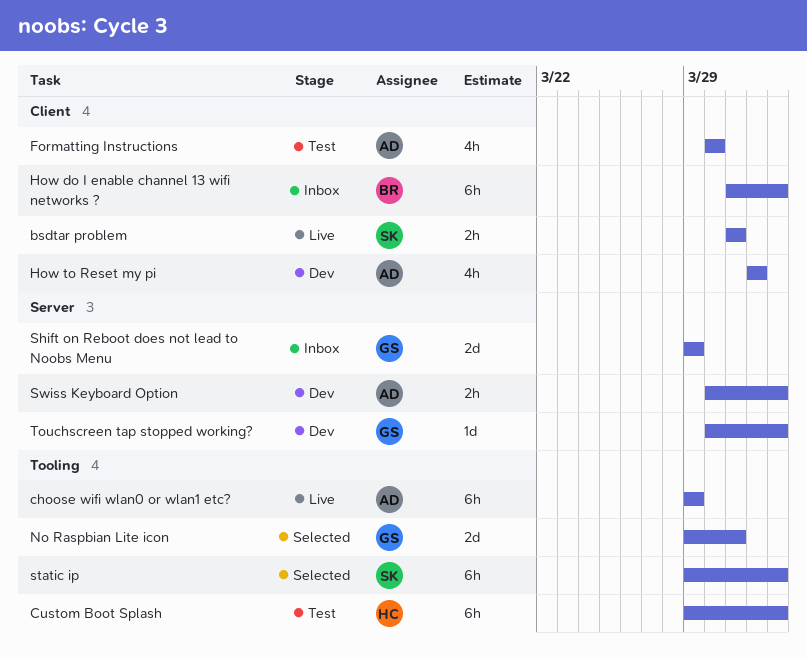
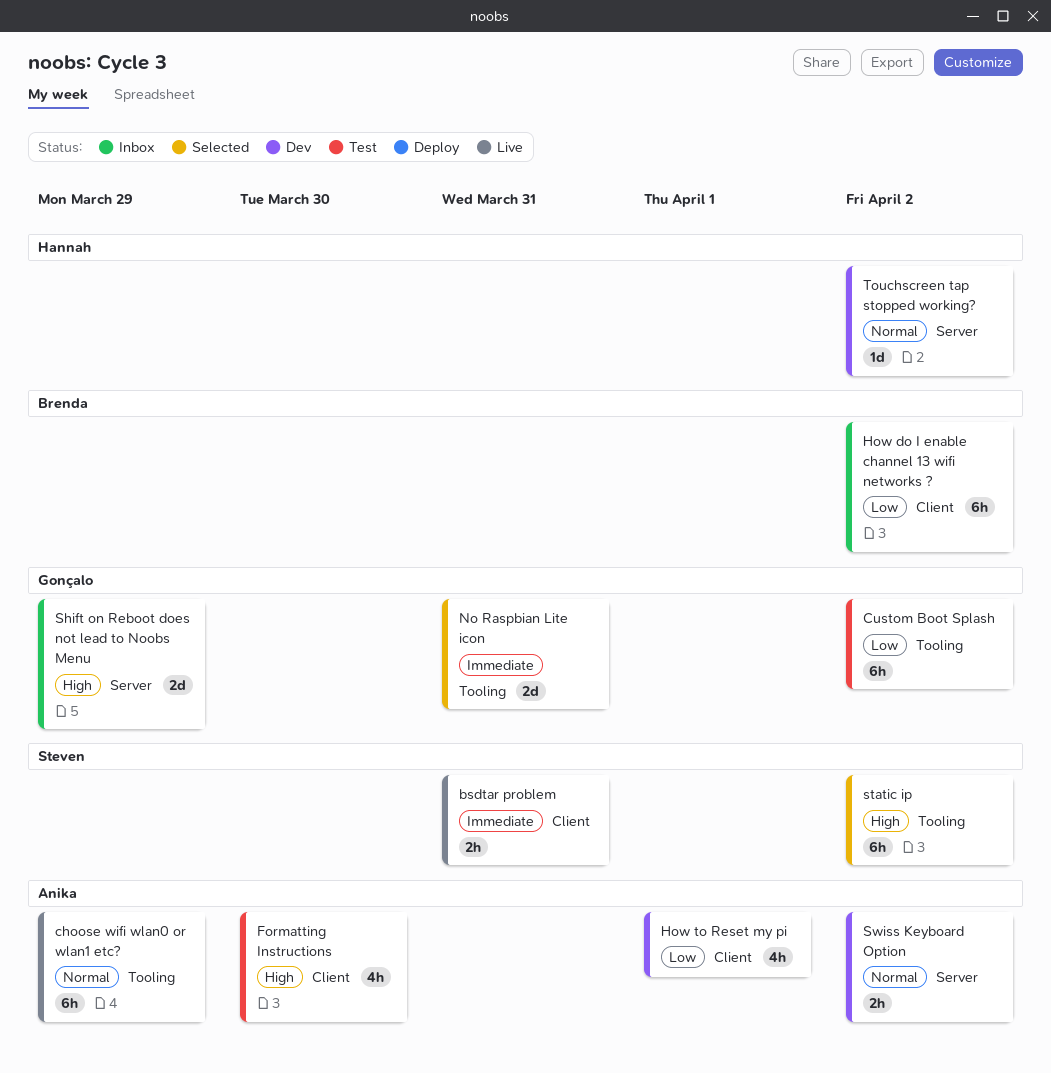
Custom Boot Splash, owner: Hannah -> Gonçalo
Touchscreen tap stopped working?, owner: Gonçalo -> Hannah

